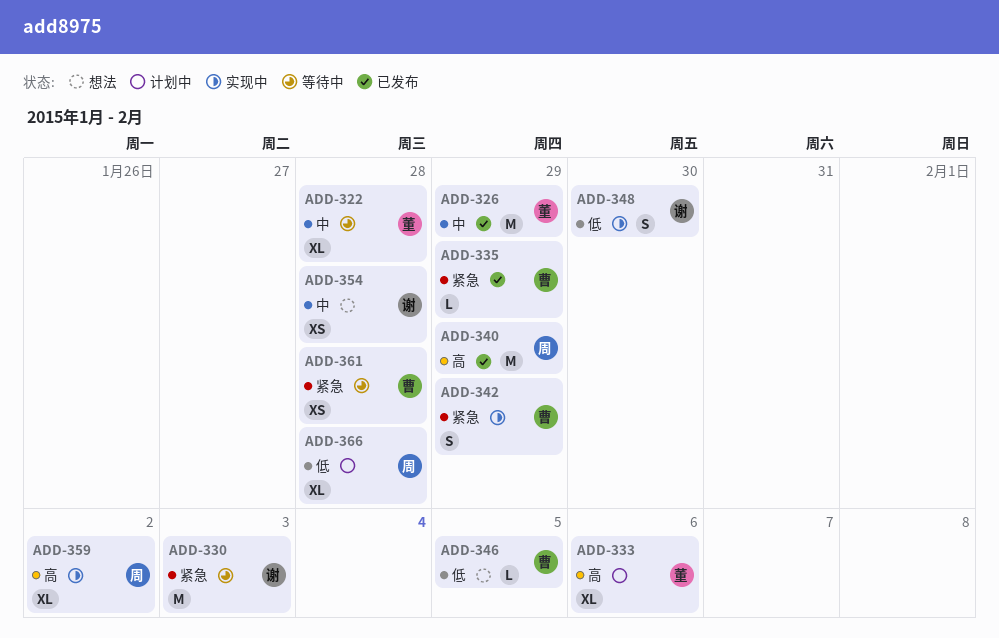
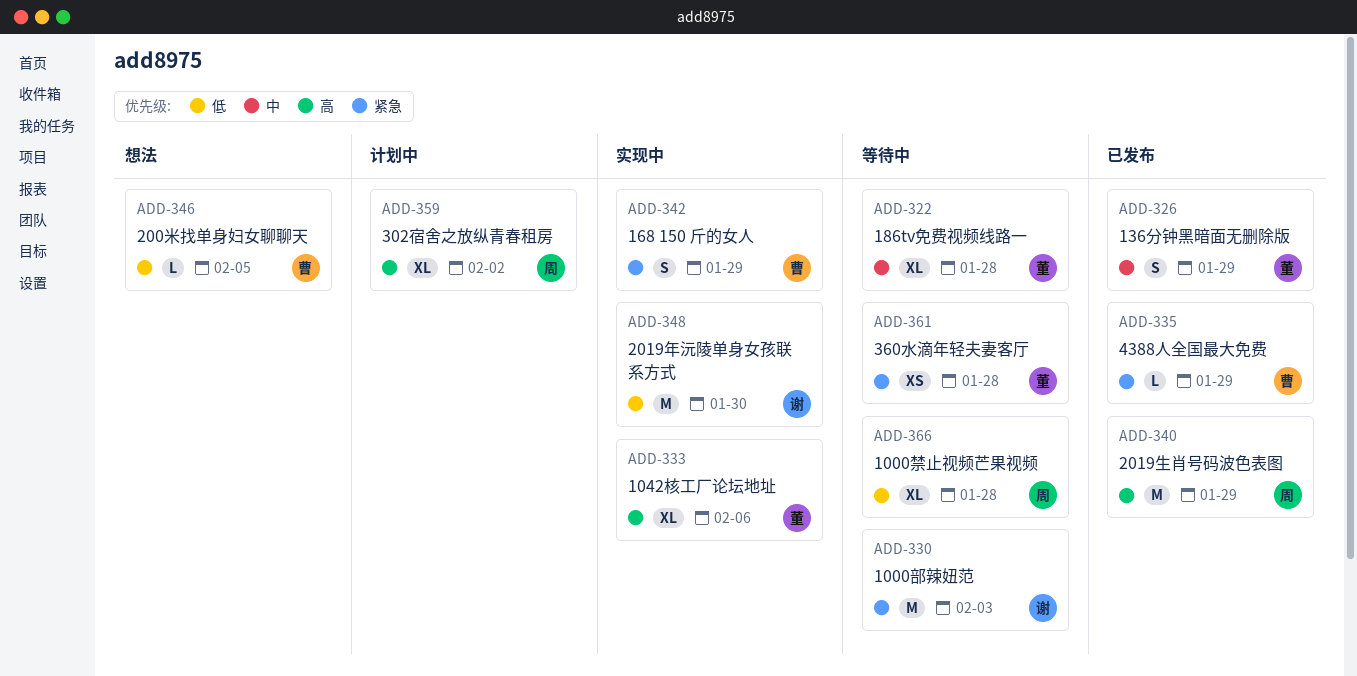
ADD-326, estimate: M -> S
ADD-333, status: 计划中 -> 实现中
ADD-348, estimate: S -> M
ADD-354: present -> none
ADD-359, status: 实现中 -> 计划中
ADD-361, owner: 曹 -> 董
ADD-366, status: 计划中 -> 等待中

